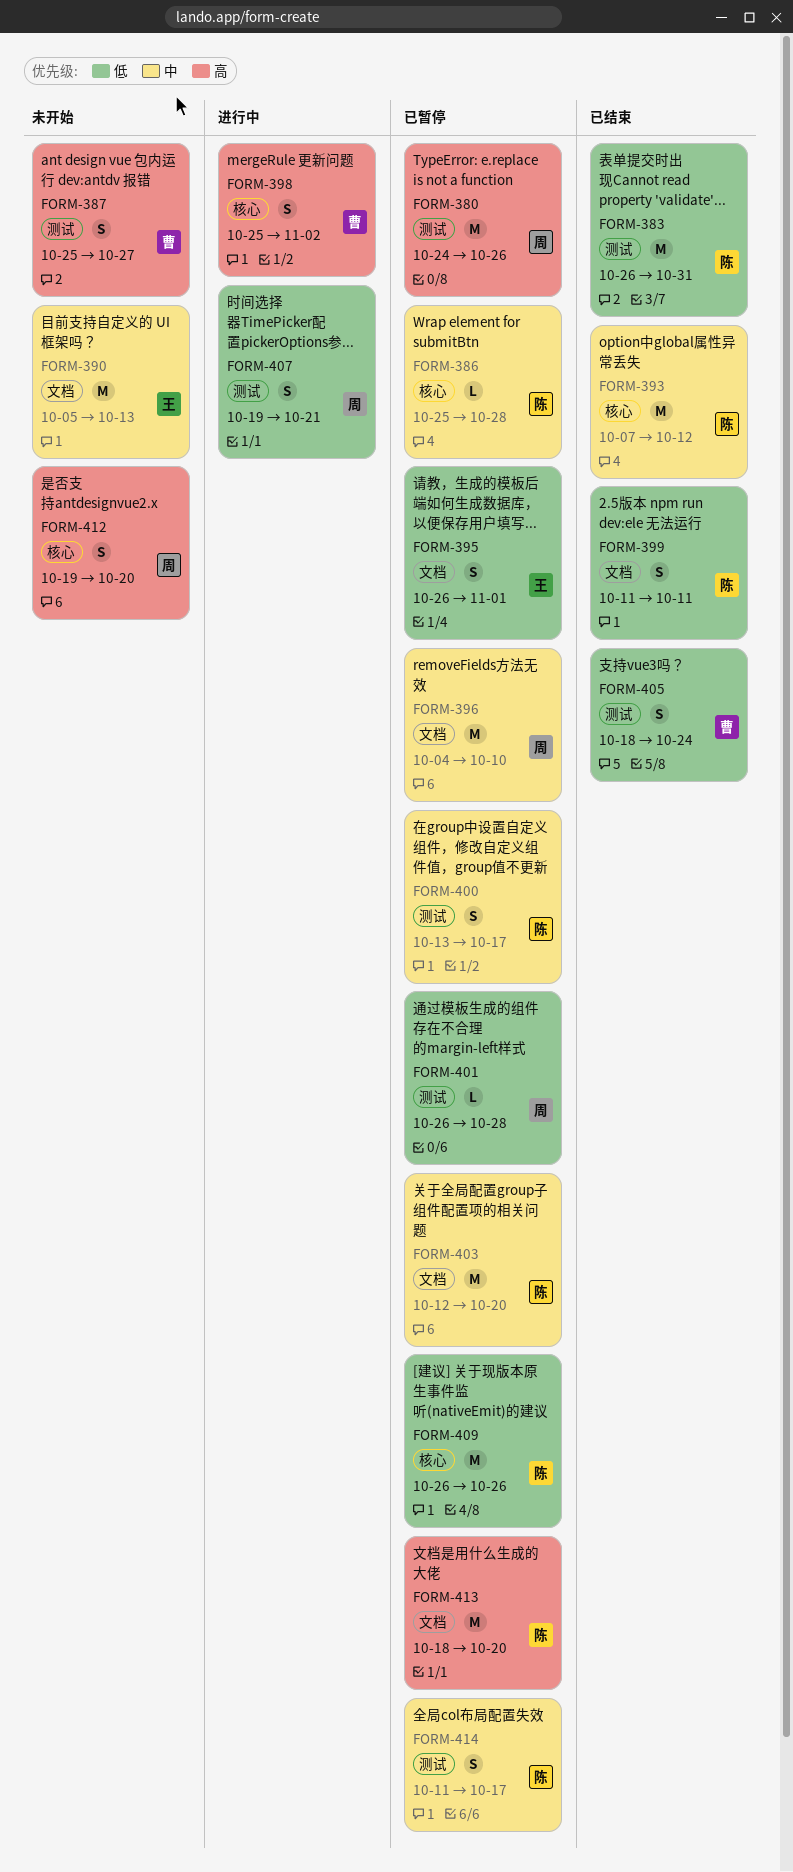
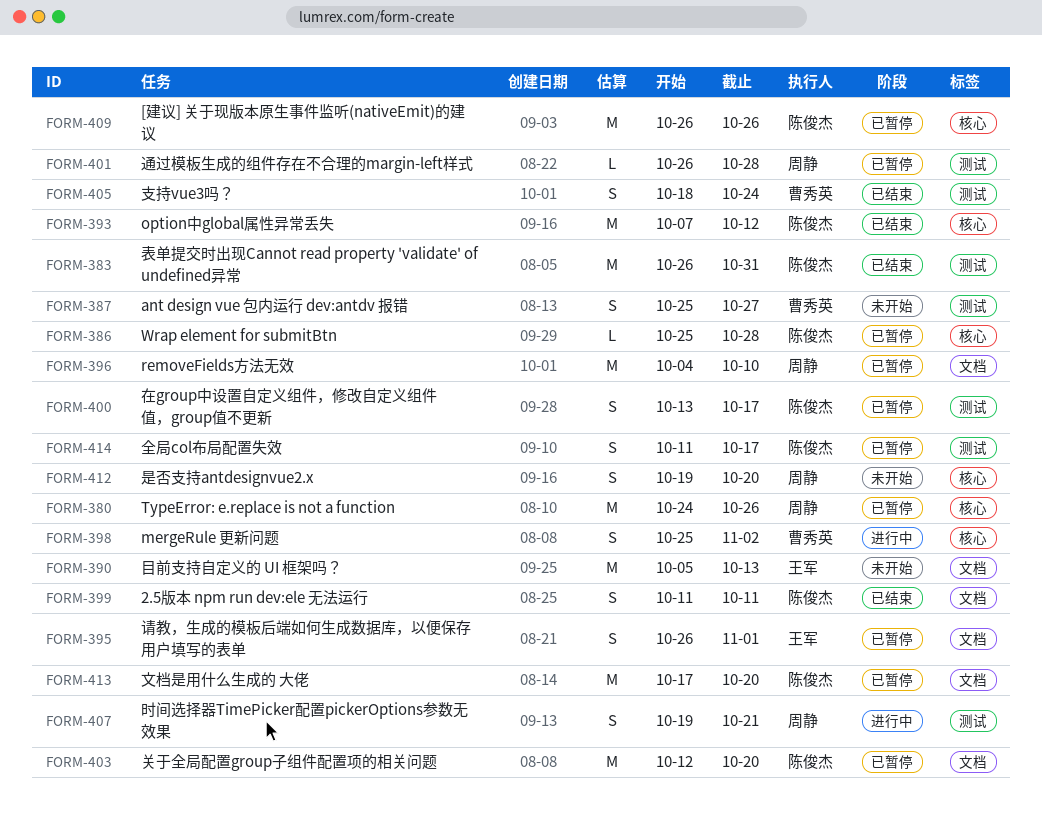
FORM-380, label: 测试 -> 核心
FORM-413, start: Oct 18 -> Oct 17

